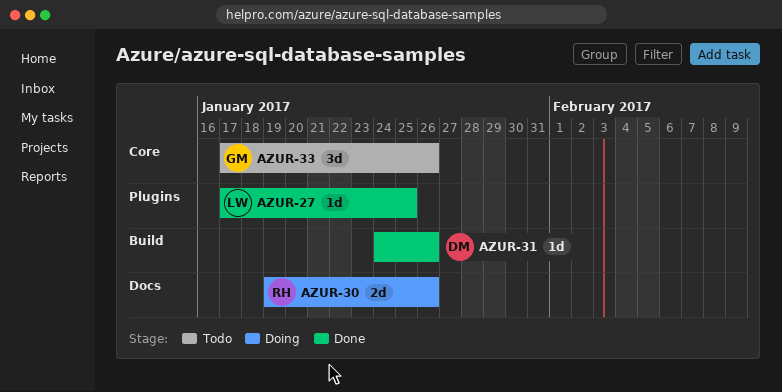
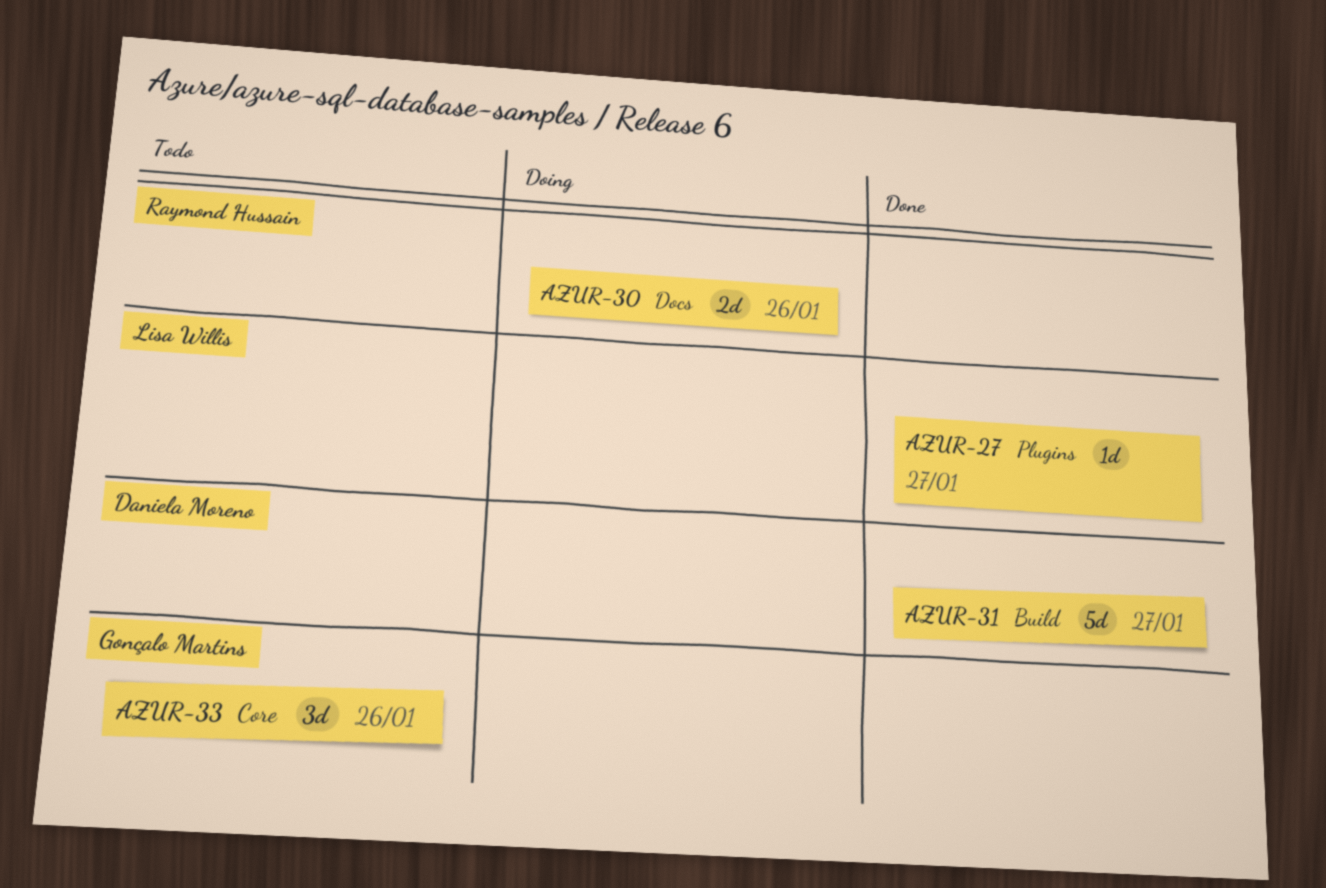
AZUR-27, due: Jan 25 -> Jan 27
AZUR-31, estimate: 1d -> 5d
AZUR-31, due: Jan 26 -> Jan 27

